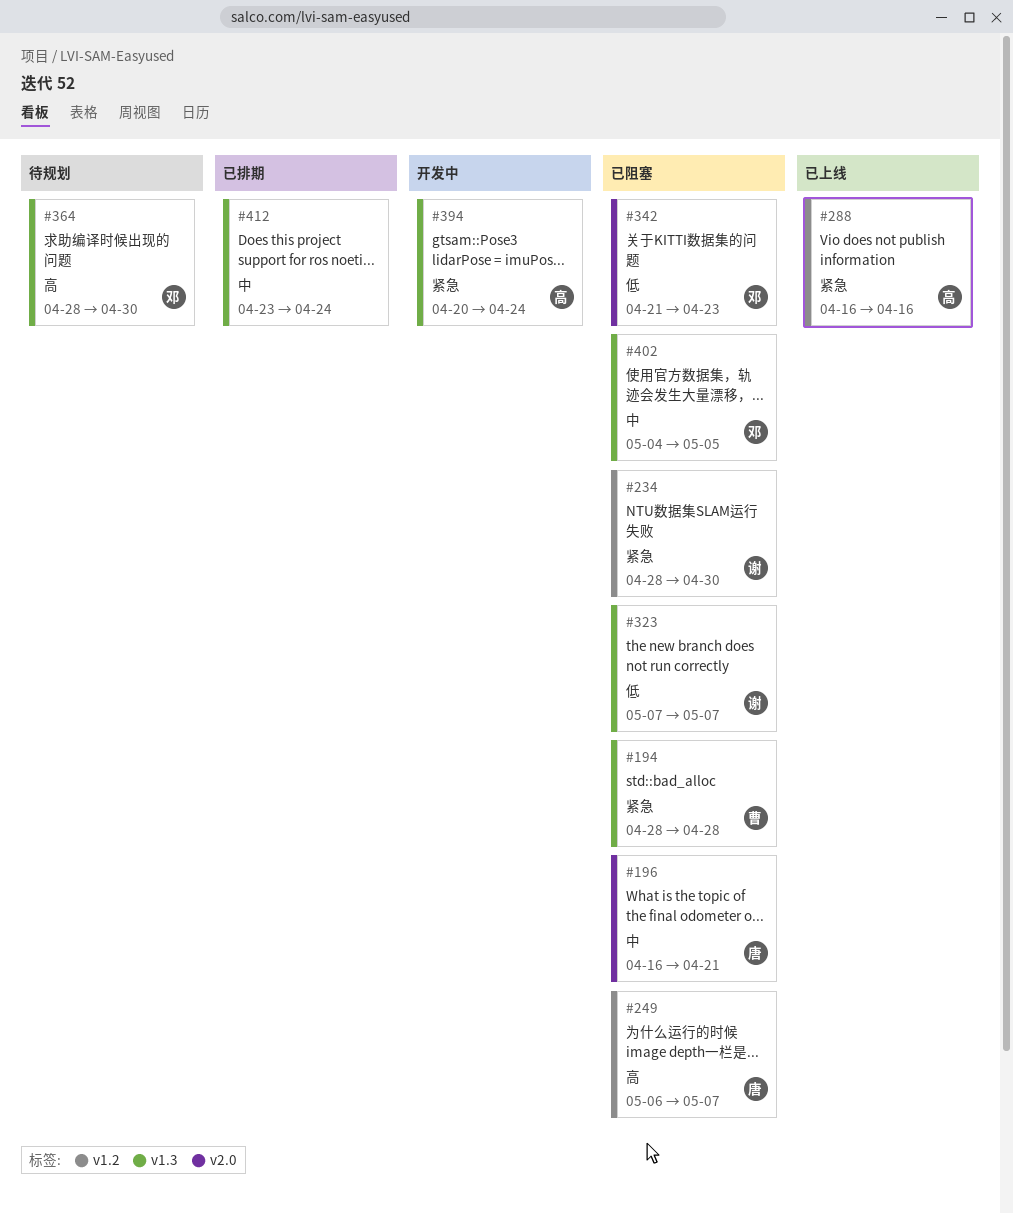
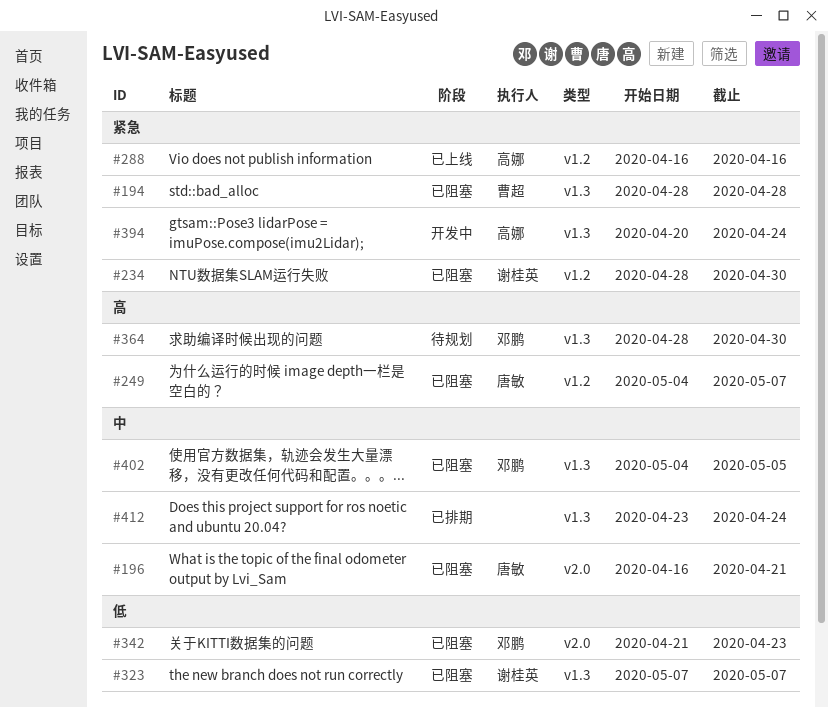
#249, start: May 6 -> May 4

